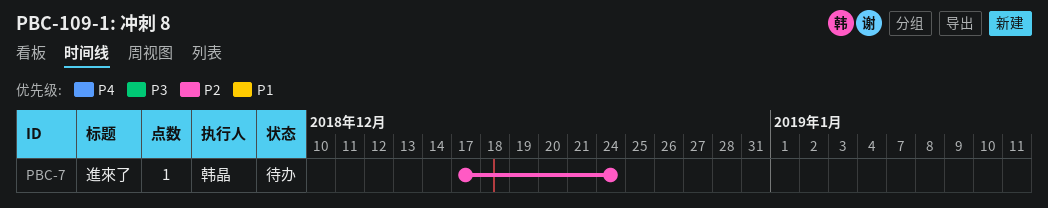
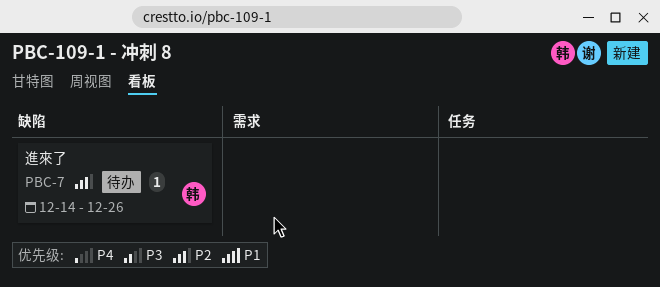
PBC-7, start: Dec 17 -> Dec 14
PBC-7, due: Dec 24 -> Dec 26

